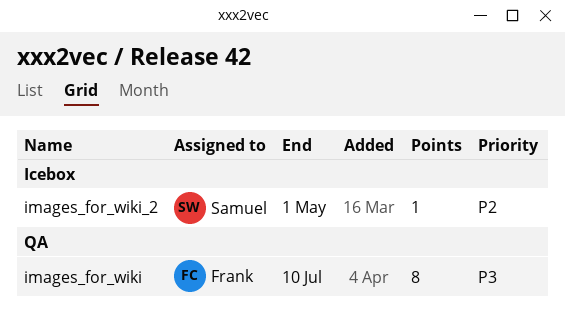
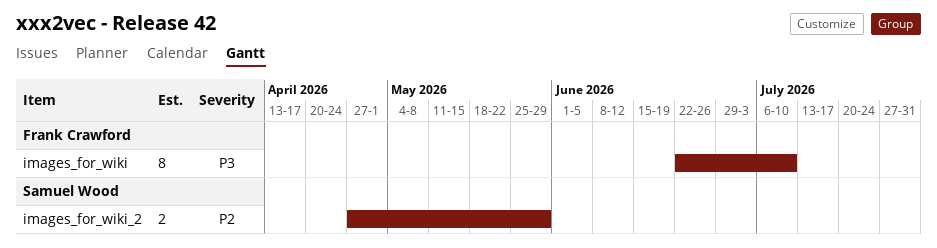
images_for_wiki_2, estimate: 1 -> 2
images_for_wiki_2, due: May 1 -> May 29

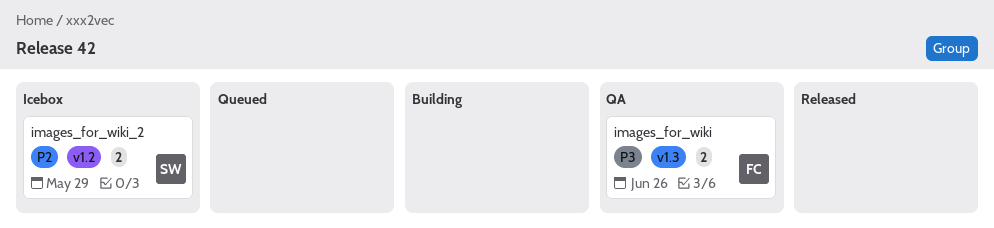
images_for_wiki, estimate: 8 -> 2
images_for_wiki, due: Jul 10 -> Jun 26

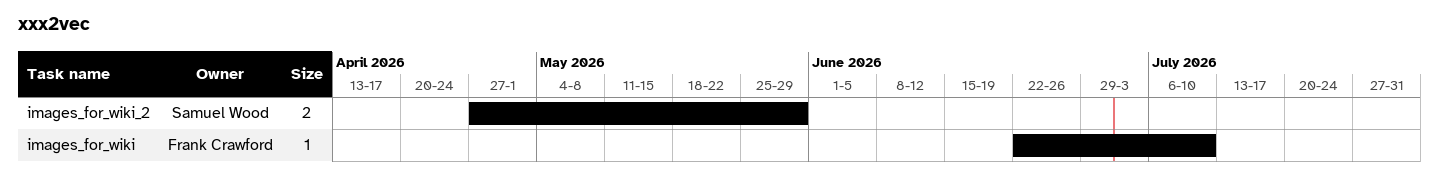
images_for_wiki, estimate: 2 -> 1
images_for_wiki, due: Jun 26 -> Jul 10

